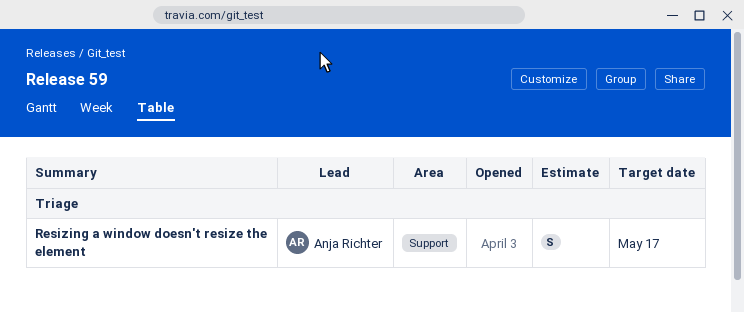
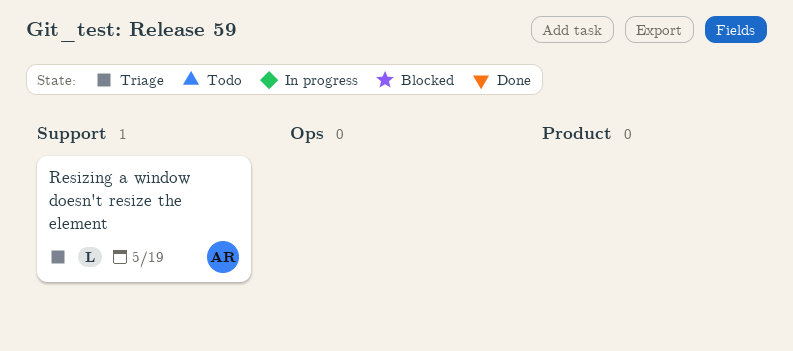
Resizing a window doesn't resize the element, estimate: S -> L
Resizing a window doesn't resize the element, due: May 17 -> May 19

